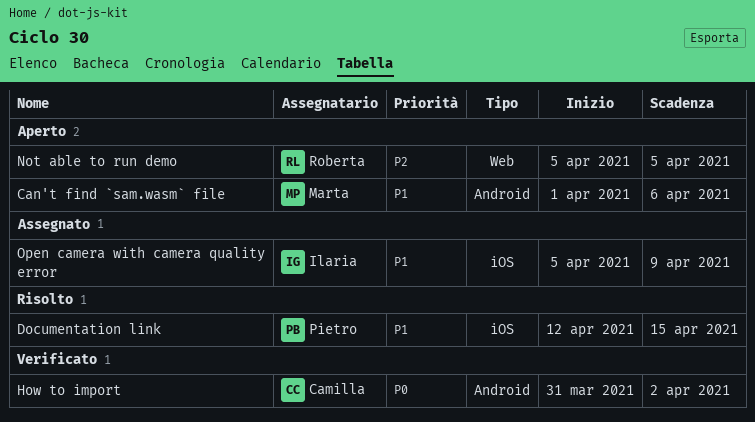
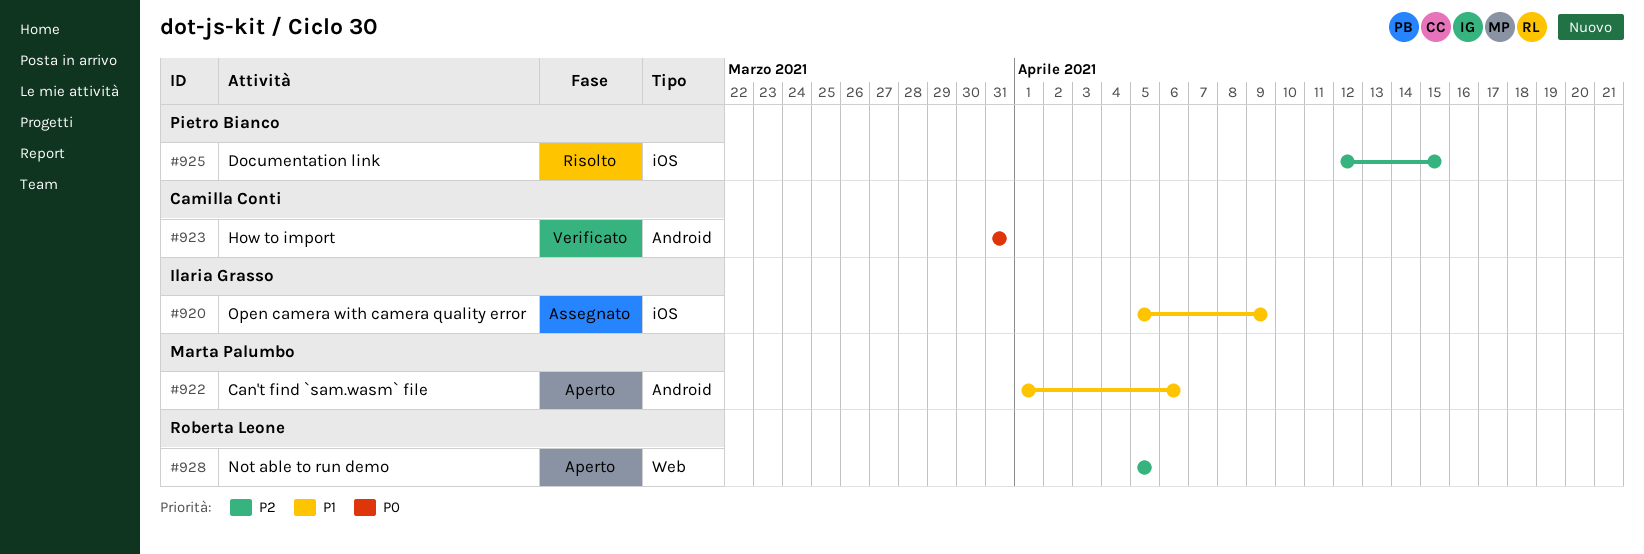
Documentation link, priority: P1 -> P2
How to import, due: Apr 2 -> Mar 31

